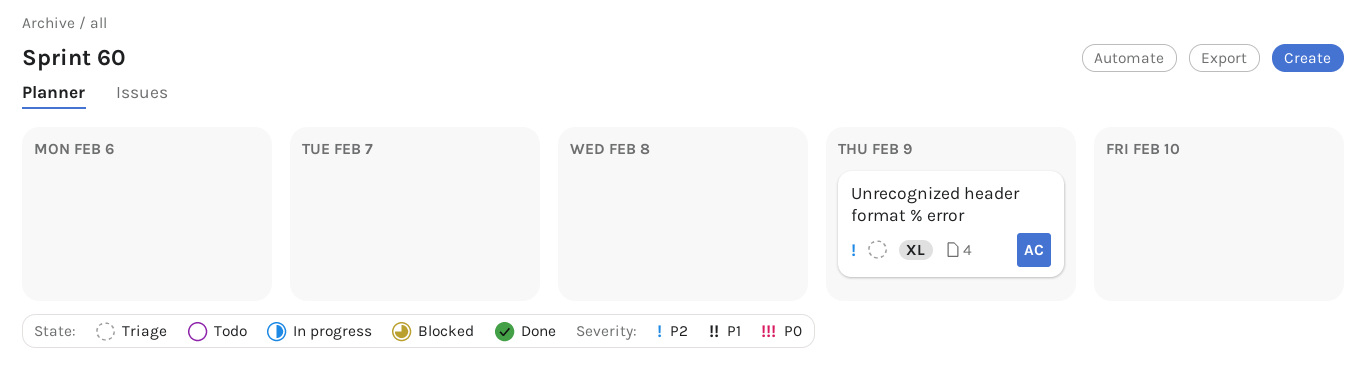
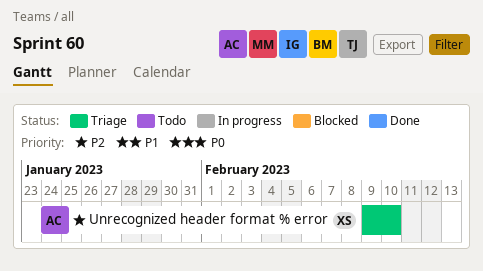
Unrecognized header format % error, estimate: XL -> XS
Unrecognized header format % error, due: Feb 9 -> Feb 10

